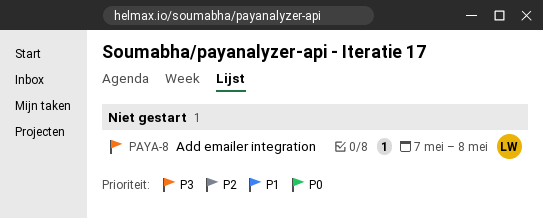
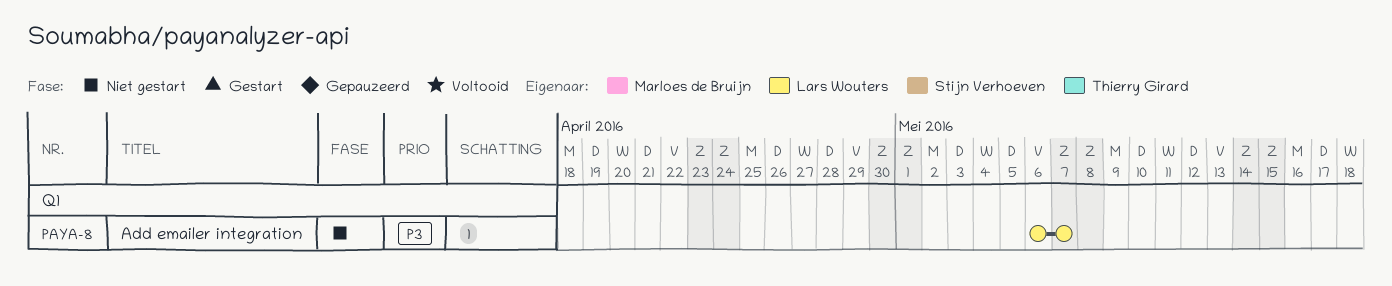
PAYA-8, start: May 7 -> May 6
PAYA-8, due: May 8 -> May 7

